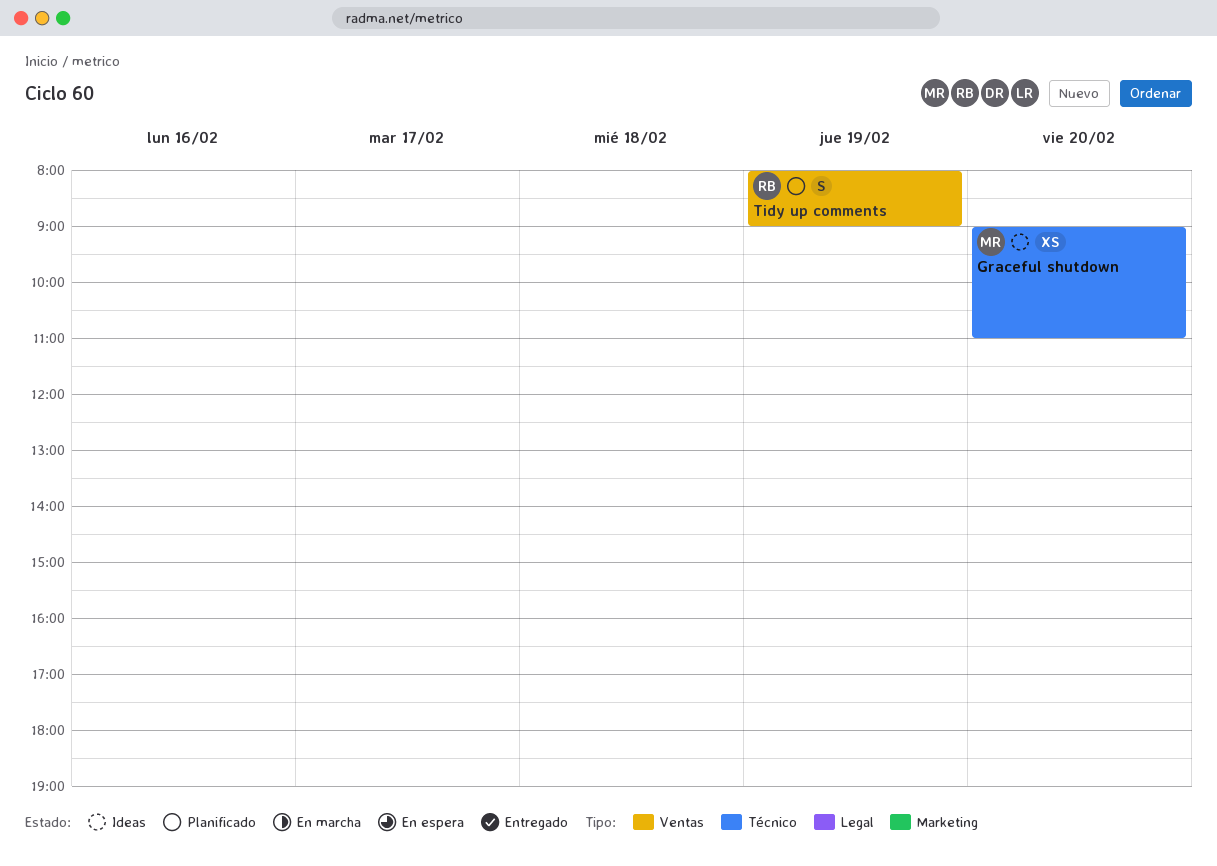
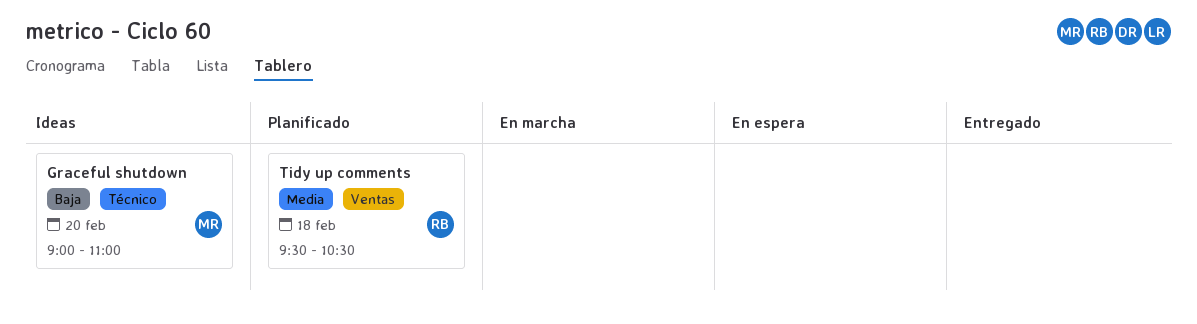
Tidy up comments, day: Feb 19 -> Feb 18
Tidy up comments, begins: 08:00 -> 09:30
Tidy up comments, ends: 09:00 -> 10:30

